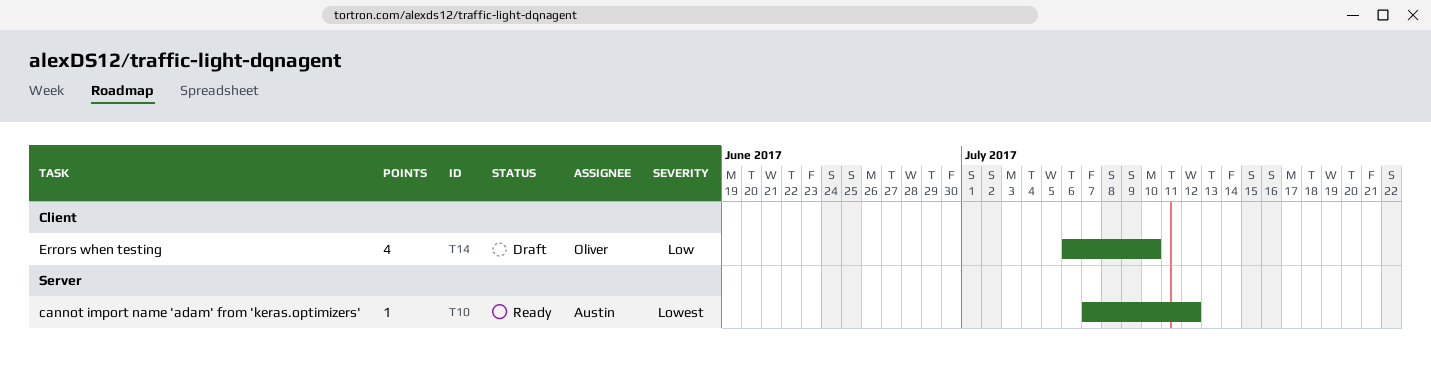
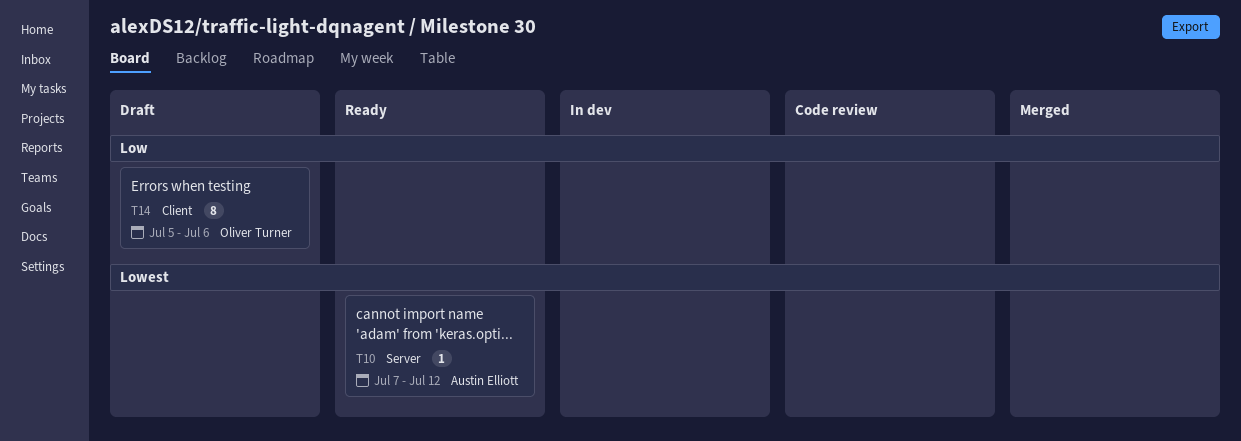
T14, estimate: 4 -> 8
T14, start: Jul 6 -> Jul 5
T14, due: Jul 10 -> Jul 6

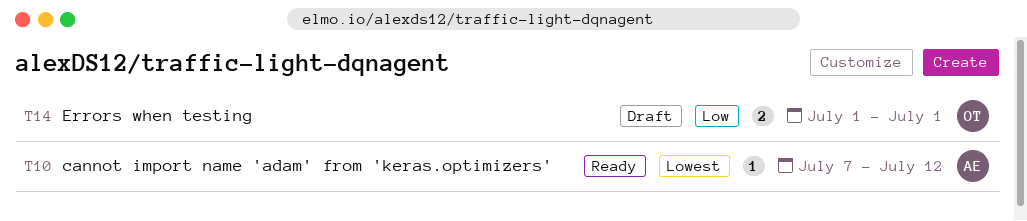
T14, estimate: 8 -> 2
T14, start: Jul 5 -> Jul 1
T14, due: Jul 6 -> Jul 1

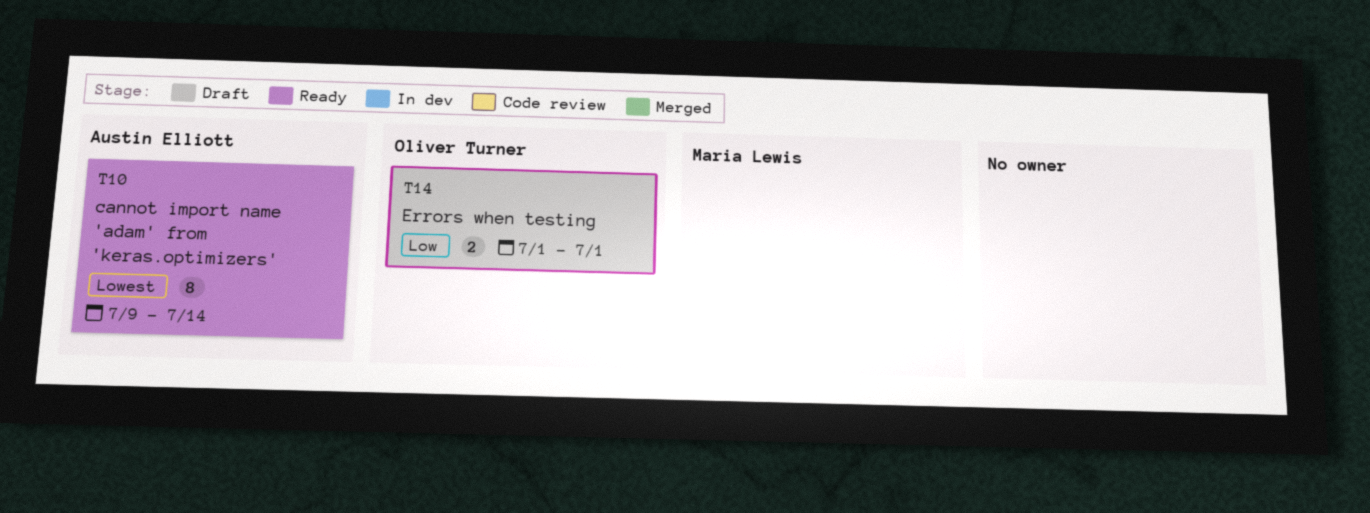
T10, estimate: 1 -> 8
T10, start: Jul 7 -> Jul 9
T10, due: Jul 12 -> Jul 14

